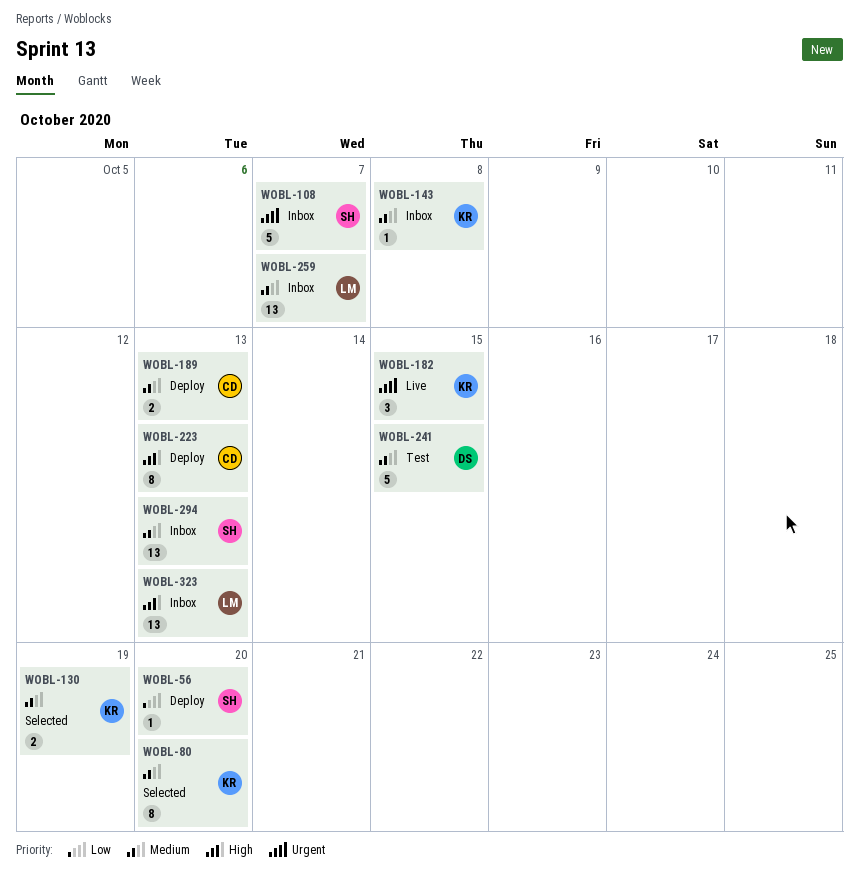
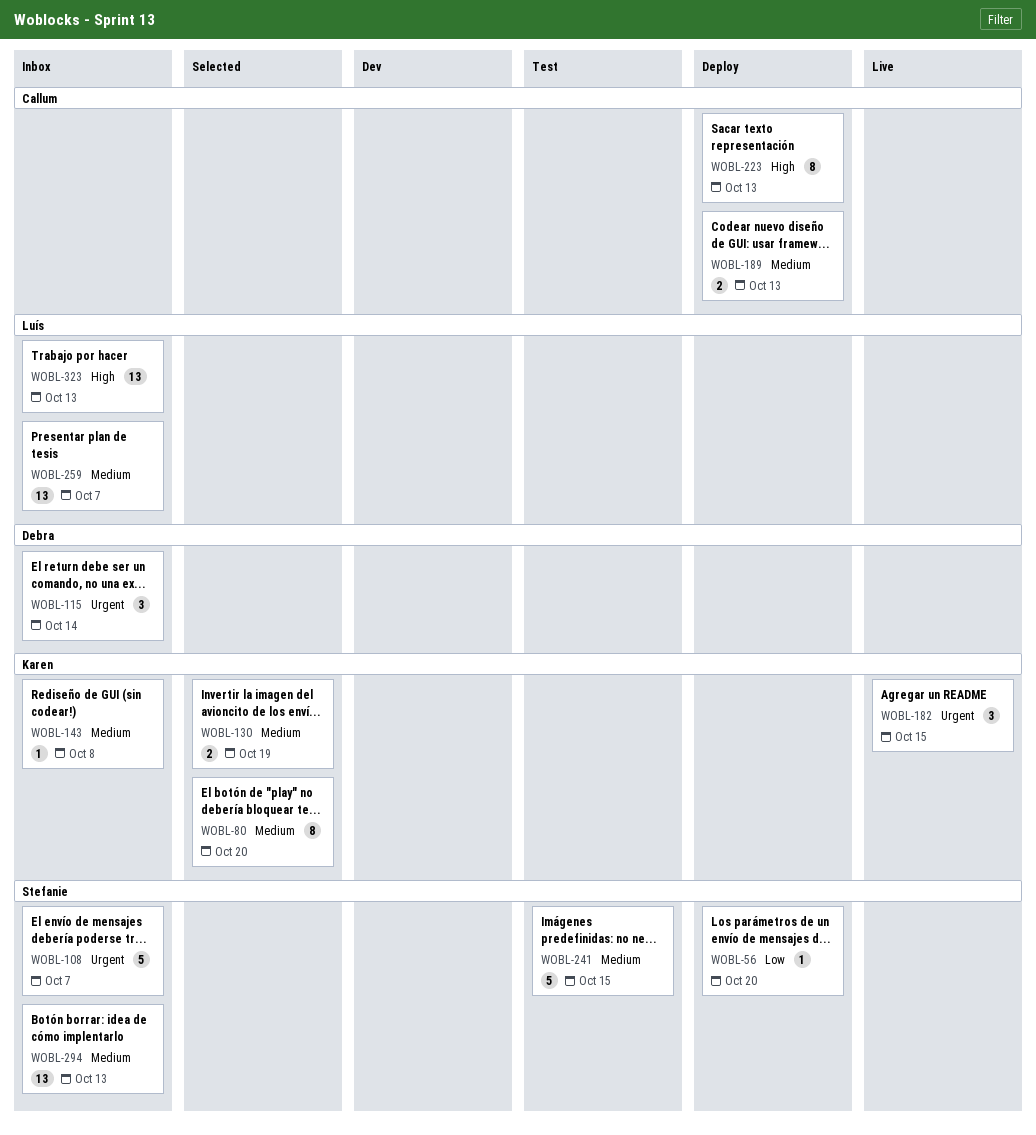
WOBL-115: none -> present
WOBL-241, owner: Debra -> Stefanie

